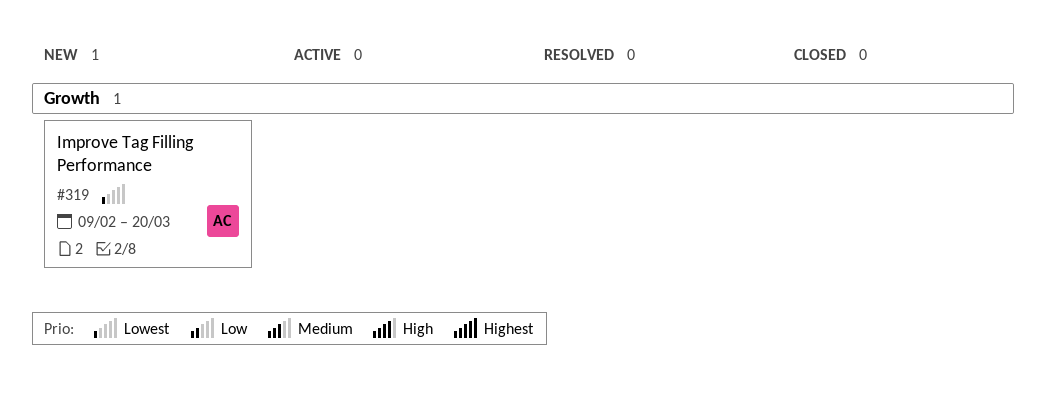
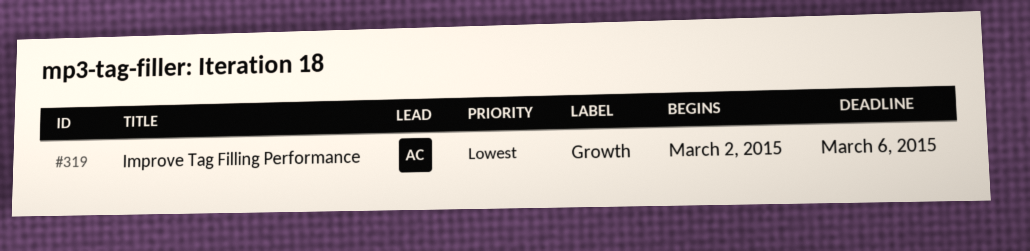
#319, start: Feb 9 -> Mar 2
#319, due: Mar 20 -> Mar 6

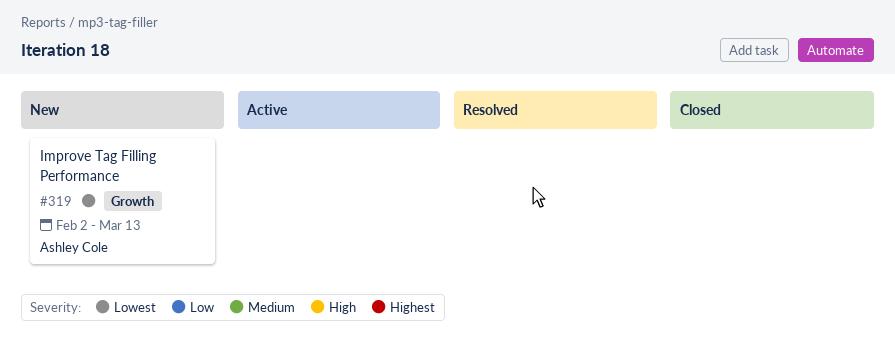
#319, start: Mar 2 -> Feb 2
#319, due: Mar 6 -> Mar 13

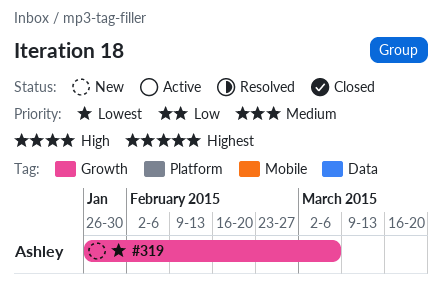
#319, start: Feb 2 -> Jan 26
#319, due: Mar 13 -> Mar 6

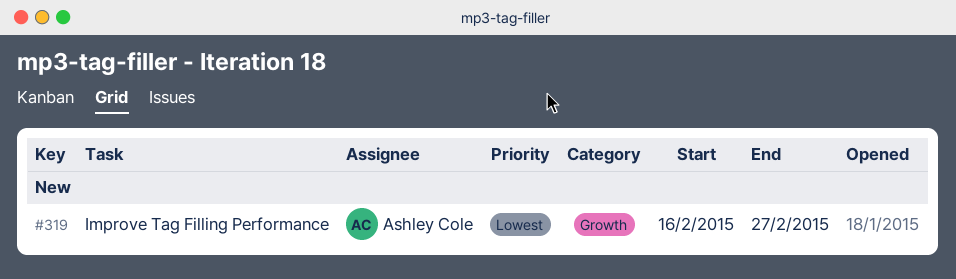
#319, start: Jan 26 -> Feb 16
#319, due: Mar 6 -> Feb 27

